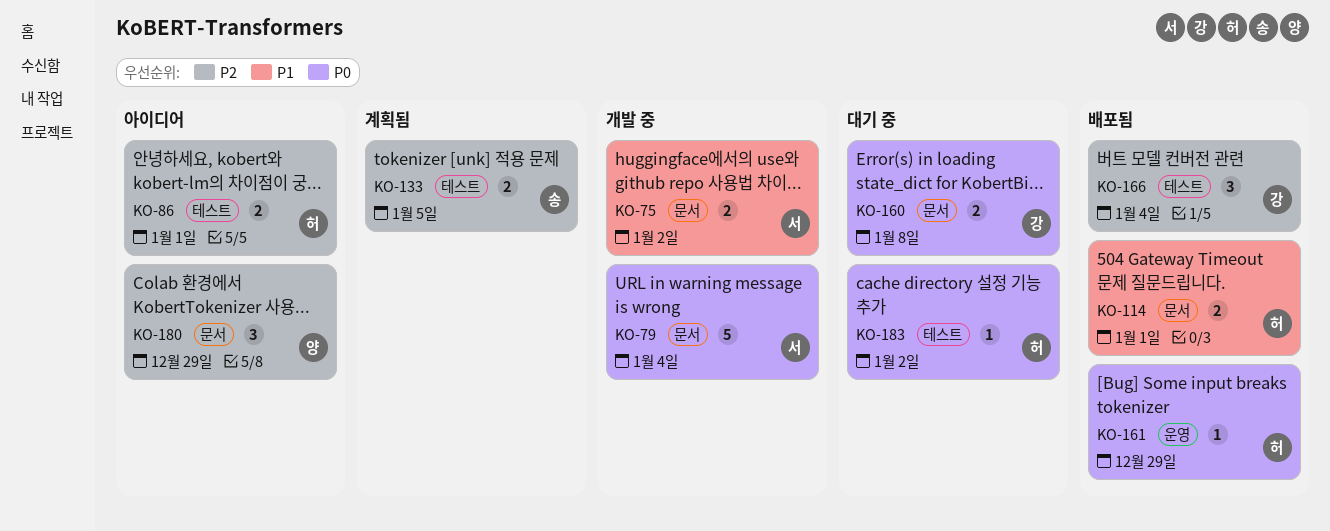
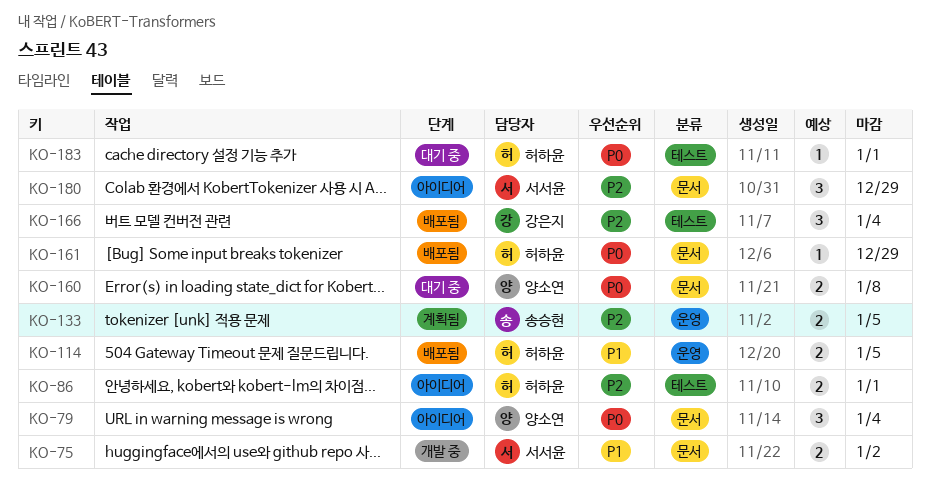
KO-79, status: 개발 중 -> 아이디어
KO-79, owner: 서서윤 -> 양소연
KO-79, estimate: 5 -> 3
KO-114, label: 문서 -> 운영
KO-114, due: Jan 1 -> Jan 5
KO-133, label: 테스트 -> 운영
KO-160, owner: 강은지 -> 양소연
KO-161, label: 운영 -> 문서
KO-180, owner: 양소연 -> 서서윤
KO-183, due: Jan 2 -> Jan 1

